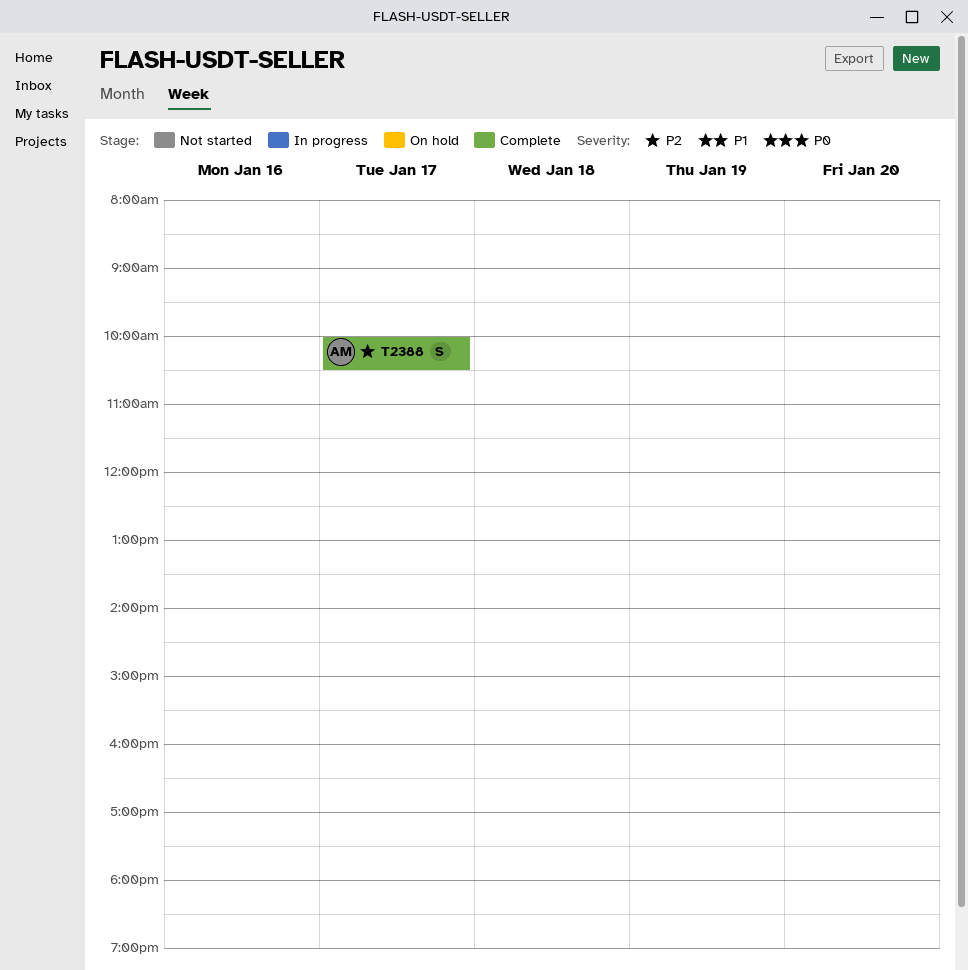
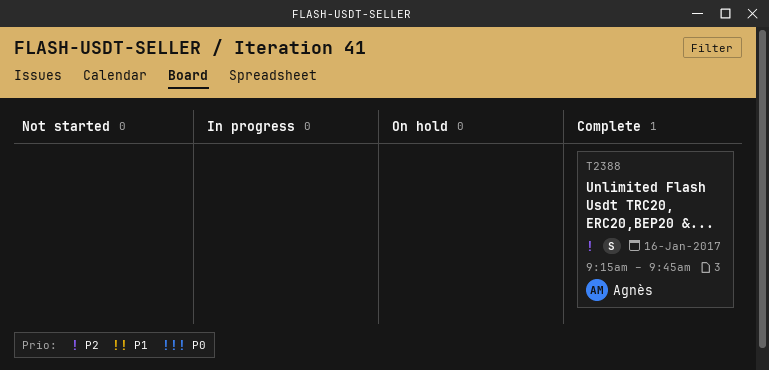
T2388, day: Jan 17 -> Jan 16
T2388, begins: 10:00 -> 09:15
T2388, ends: 10:30 -> 09:45

